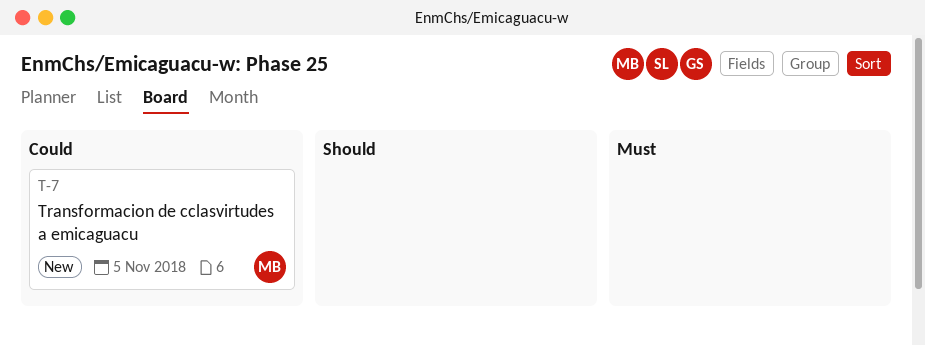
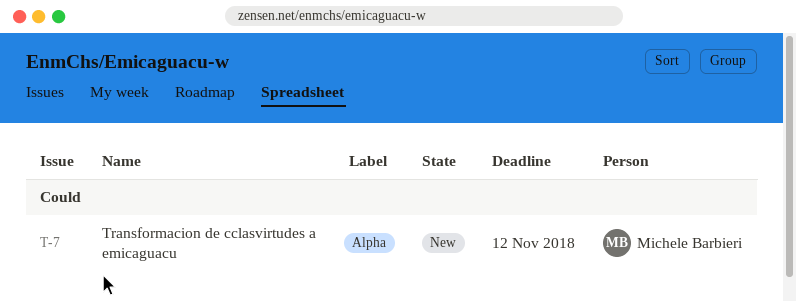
T-7, due: Nov 5 -> Nov 12

